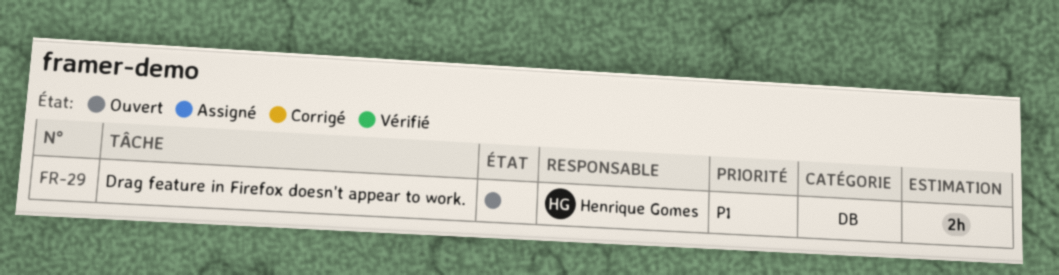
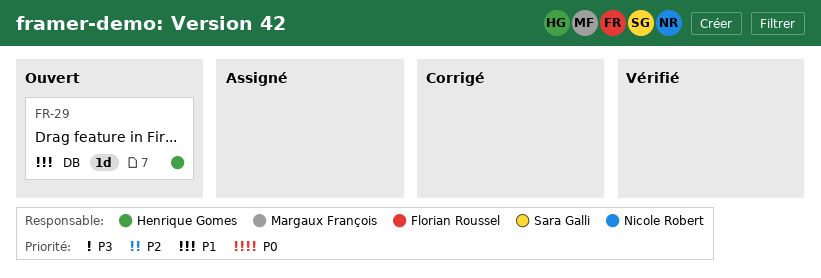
FR-29, estimate: 2h -> 1d

